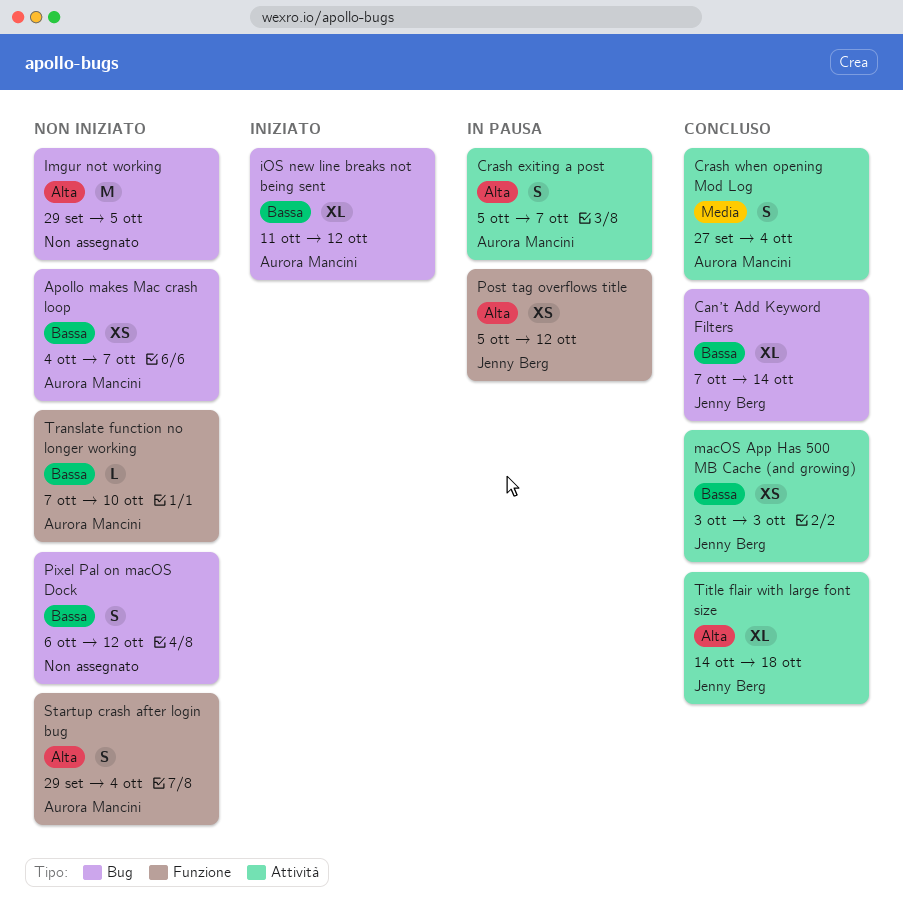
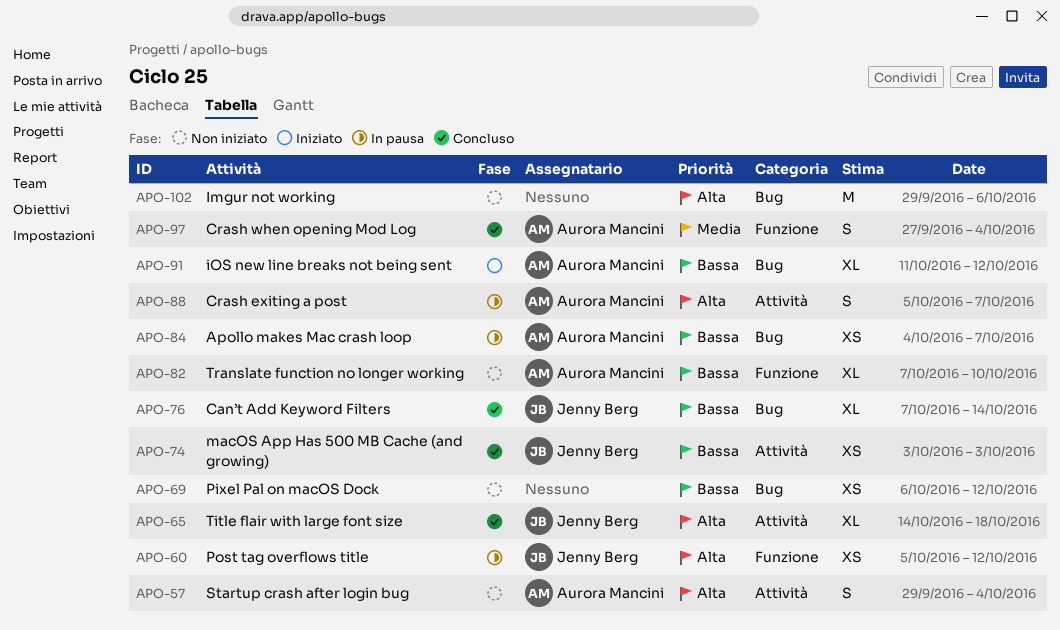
Apollo makes Mac crash loop, status: Non iniziato -> In pausa
Crash when opening Mod Log, label: Attività -> Funzione
Imgur not working, due: Oct 5 -> Oct 6
Pixel Pal on macOS Dock, estimate: S -> XS
Startup crash after login bug, label: Funzione -> Attività
Translate function no longer working, estimate: L -> XL

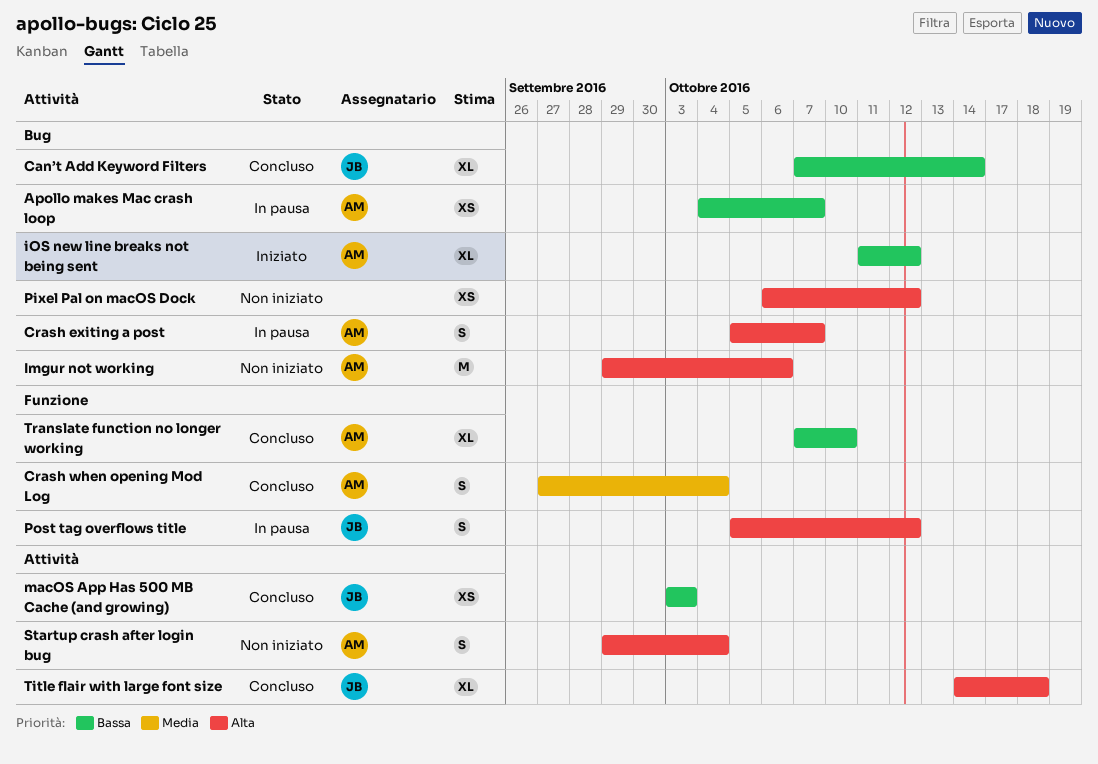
Crash exiting a post, label: Attività -> Bug
Imgur not working, owner: none -> Aurora Mancini
Pixel Pal on macOS Dock, priority: Bassa -> Alta
Post tag overflows title, estimate: XS -> S
Translate function no longer working, status: Non iniziato -> Concluso

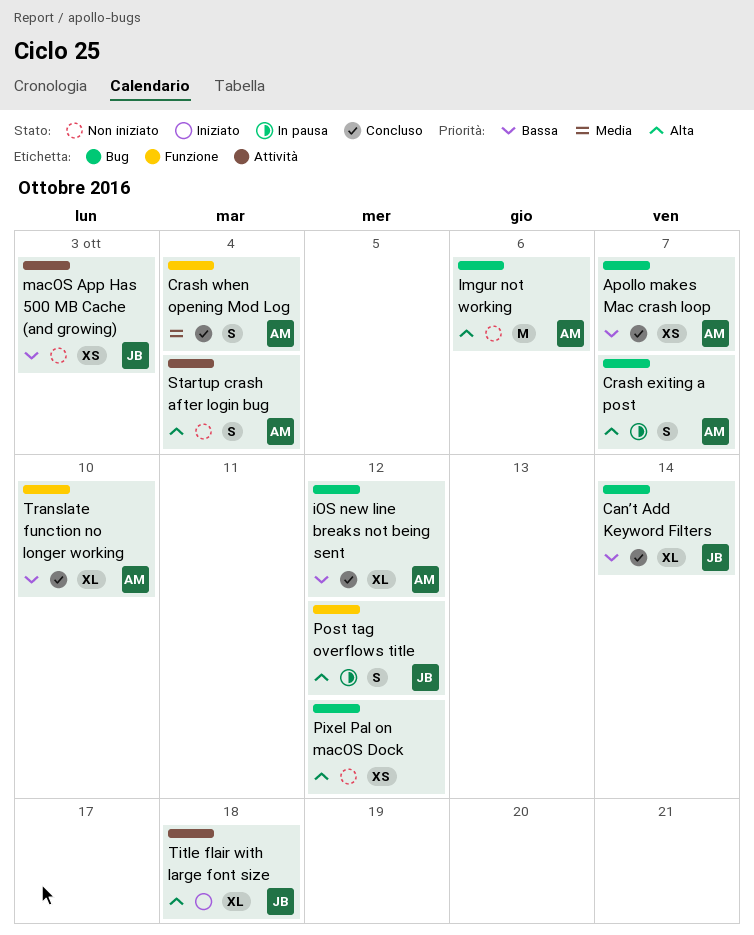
Apollo makes Mac crash loop, status: In pausa -> Concluso
iOS new line breaks not being sent, status: Iniziato -> Concluso
macOS App Has 500 MB Cache (and growing), status: Concluso -> Non iniziato
Title flair with large font size, status: Concluso -> Iniziato

